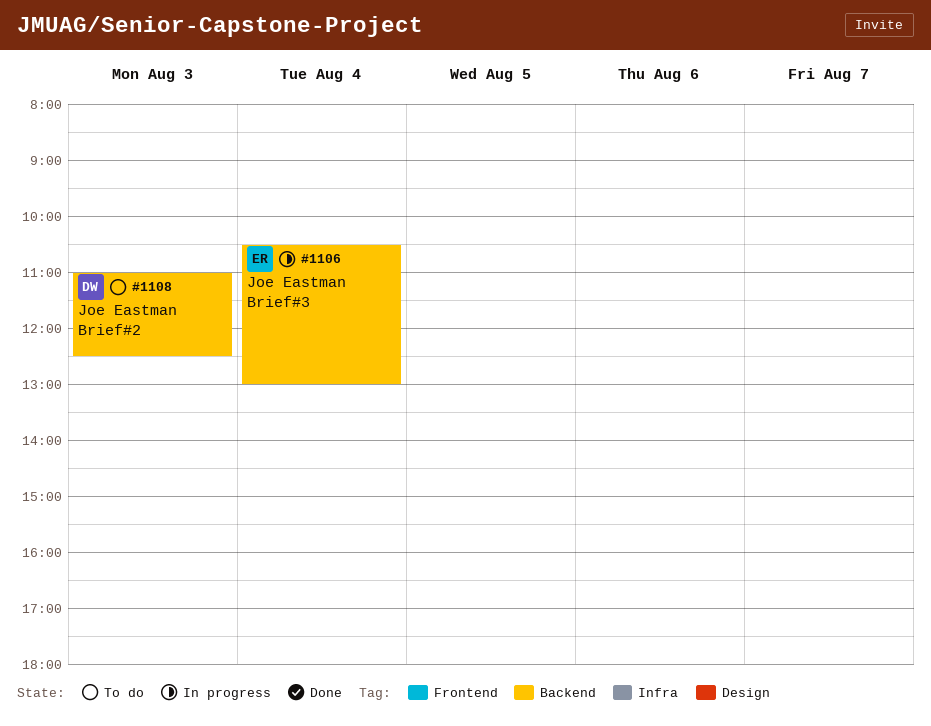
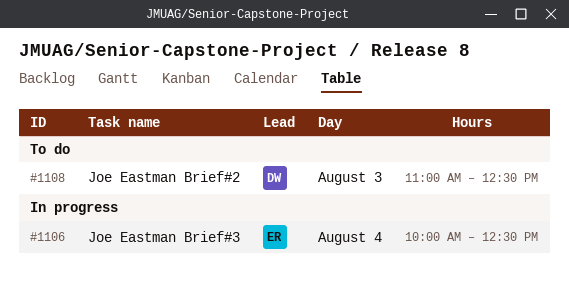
#1106, begins: 10:30 -> 10:00
#1106, ends: 13:00 -> 12:30

